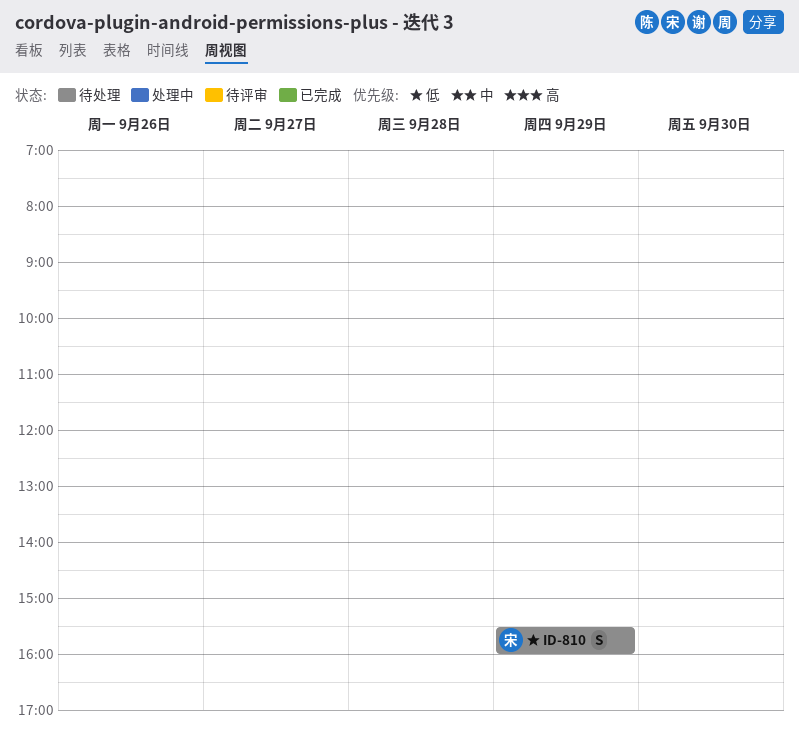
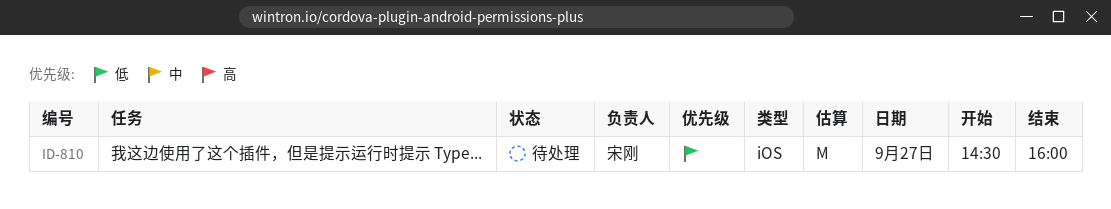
ID-810, estimate: S -> M
ID-810, day: Sep 29 -> Sep 27
ID-810, begins: 15:30 -> 14:30

